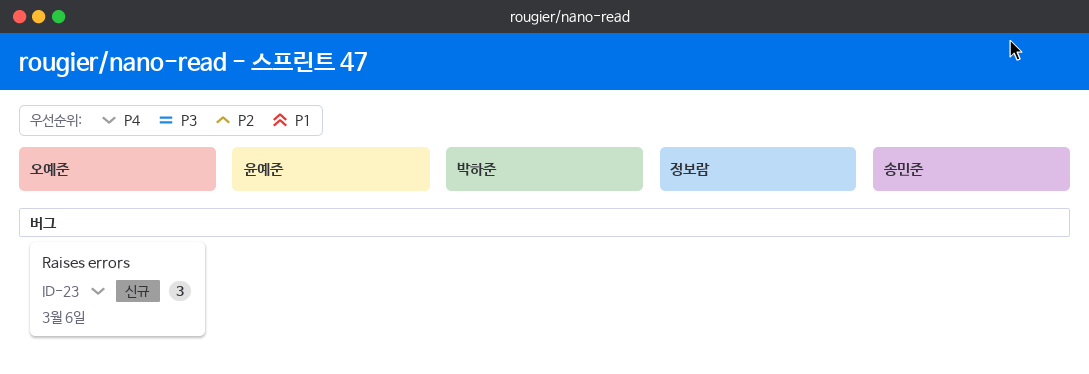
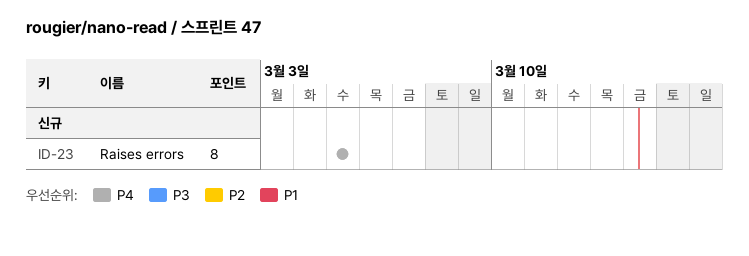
ID-23, estimate: 3 -> 8
ID-23, due: Mar 6 -> Mar 5

